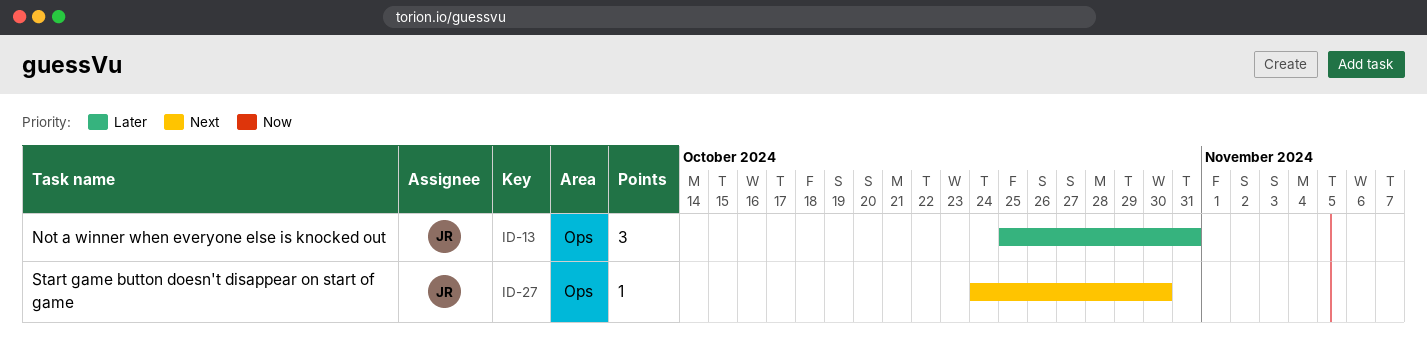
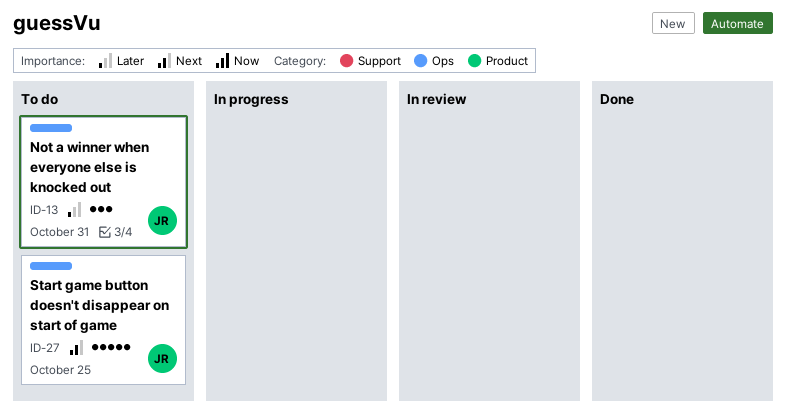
ID-27, estimate: 1 -> 5
ID-27, due: Oct 30 -> Oct 25

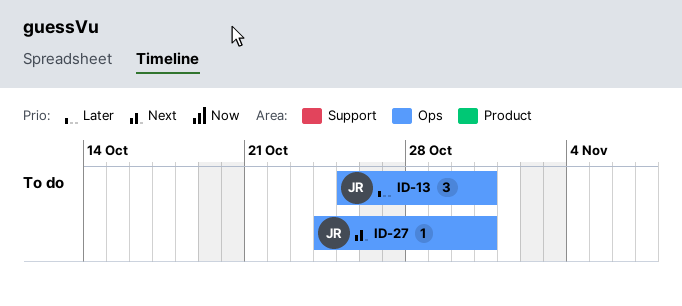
ID-27, estimate: 5 -> 1
ID-27, due: Oct 25 -> Oct 31

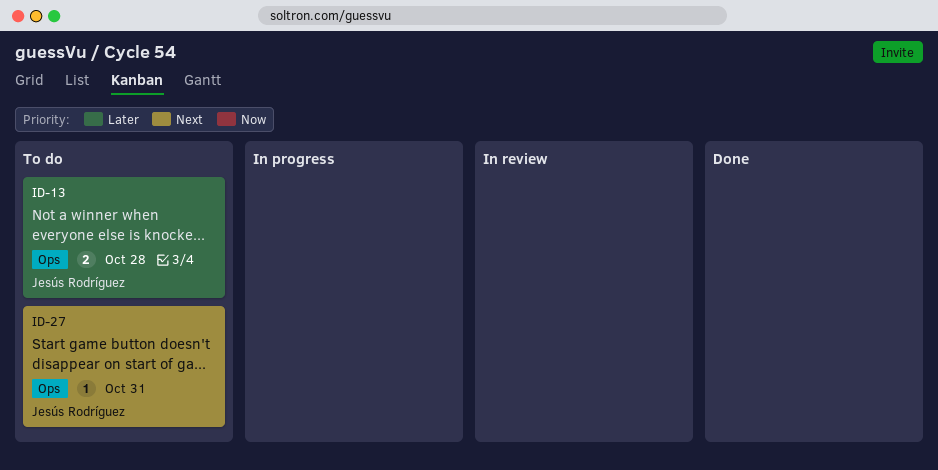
ID-13, estimate: 3 -> 2
ID-13, due: Oct 31 -> Oct 28

